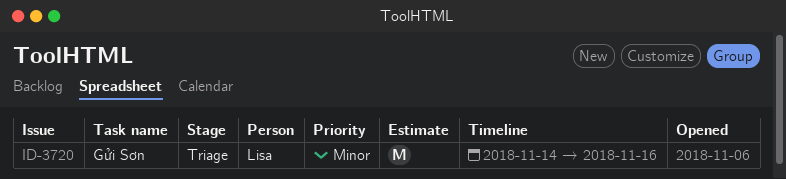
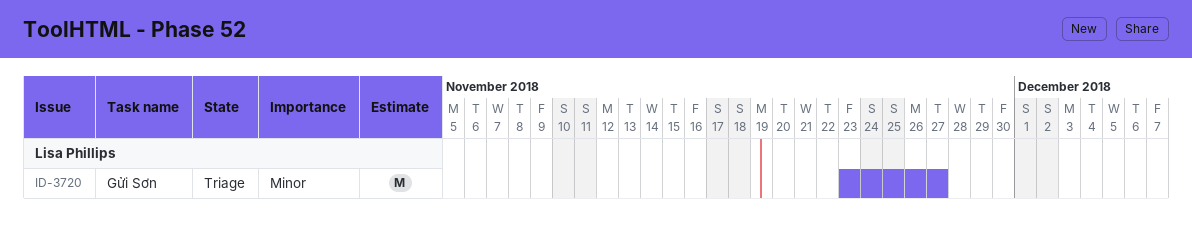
ID-3720, start: Nov 14 -> Nov 23
ID-3720, due: Nov 16 -> Nov 27

